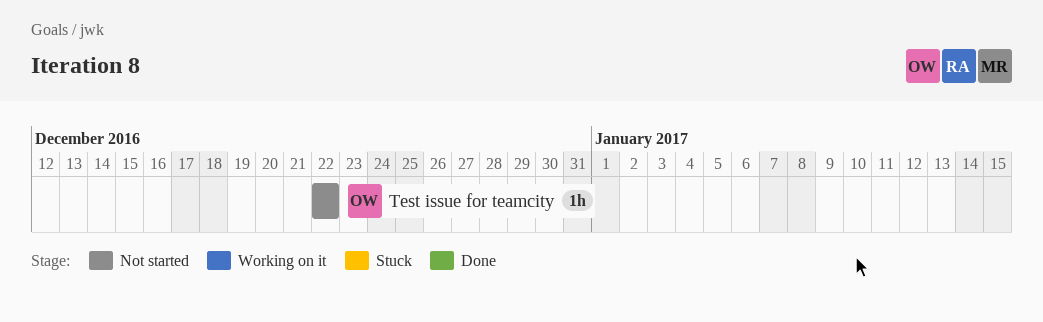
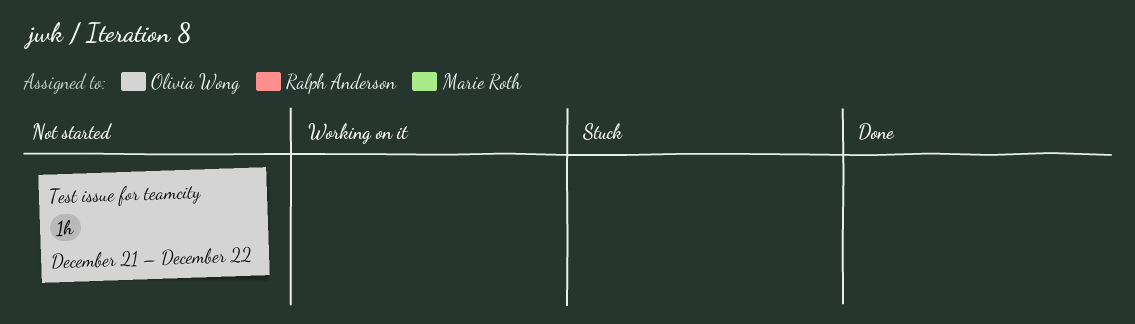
Test issue for teamcity, start: Dec 22 -> Dec 21

